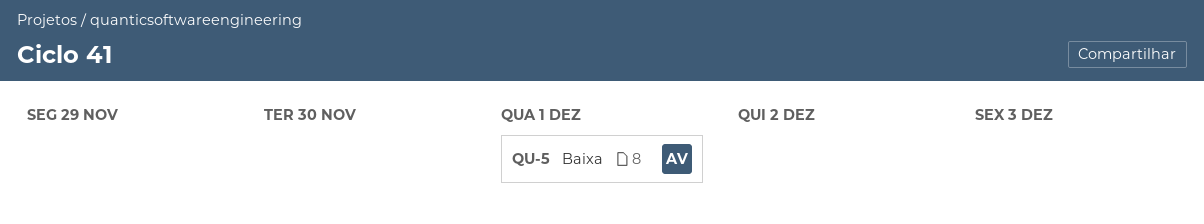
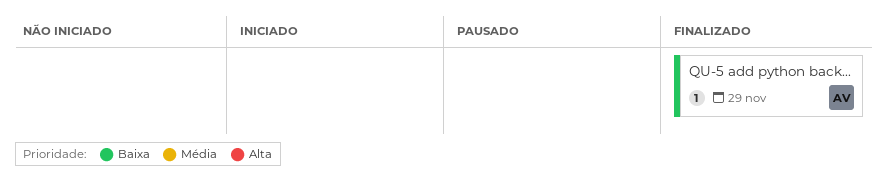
QU-5, due: Dec 1 -> Nov 29

